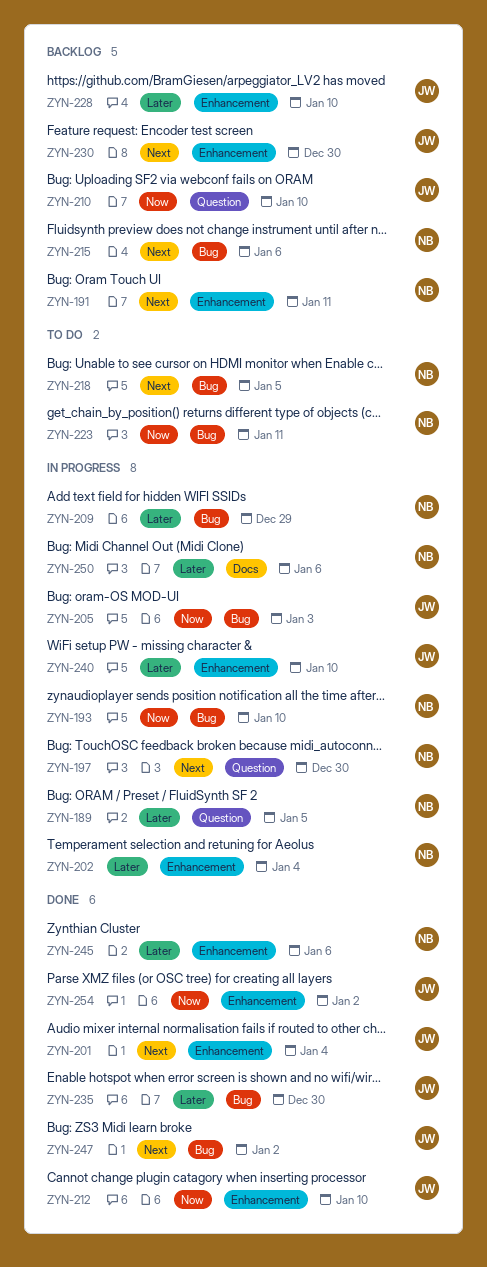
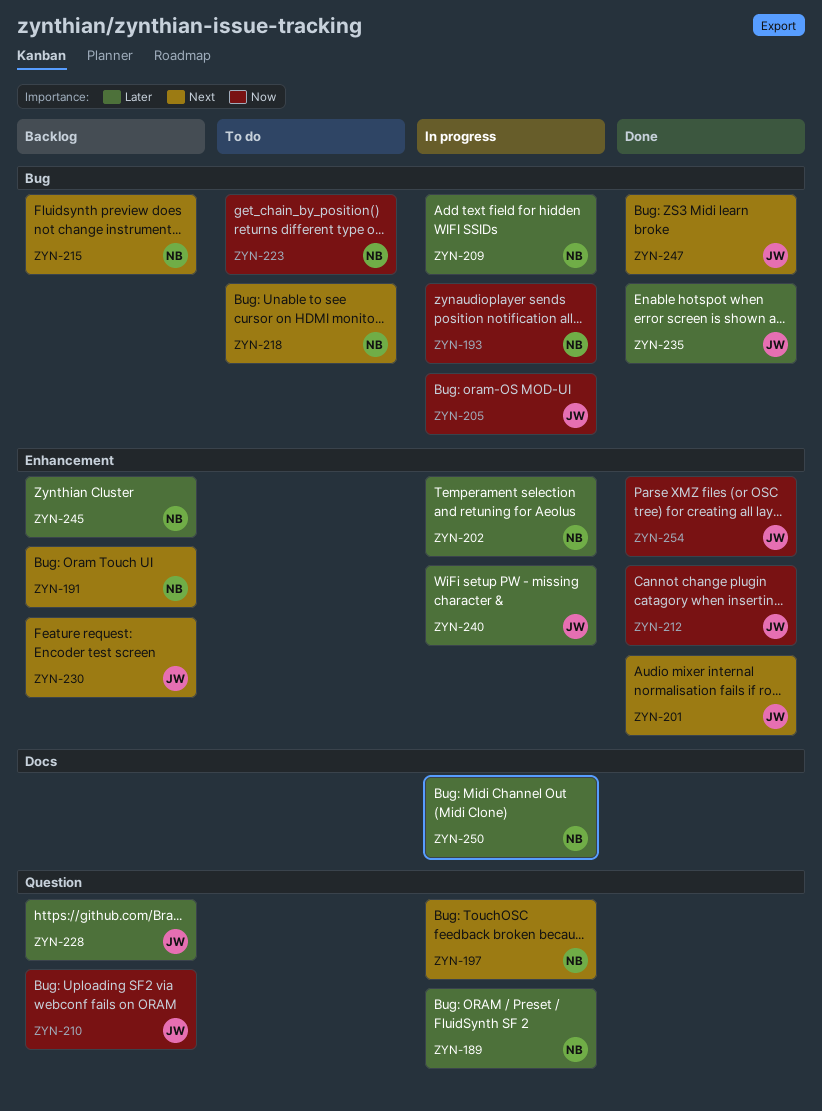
ZYN-228, label: Enhancement -> Question
ZYN-245, status: Done -> Backlog

